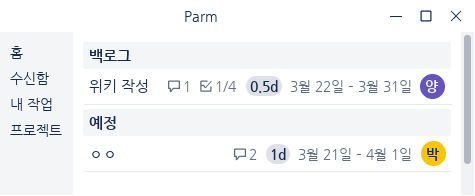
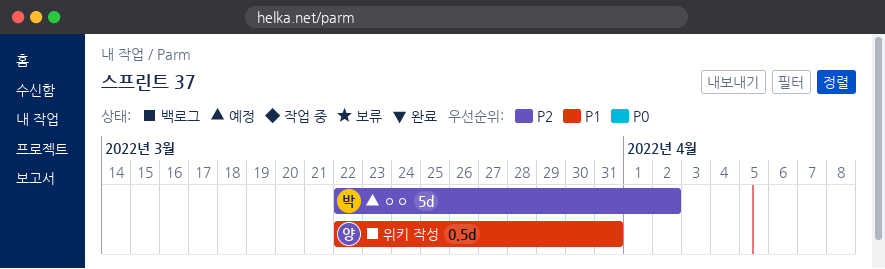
ㅇㅇ, estimate: 1d -> 5d
ㅇㅇ, start: Mar 21 -> Mar 22
ㅇㅇ, due: Apr 1 -> Apr 2

